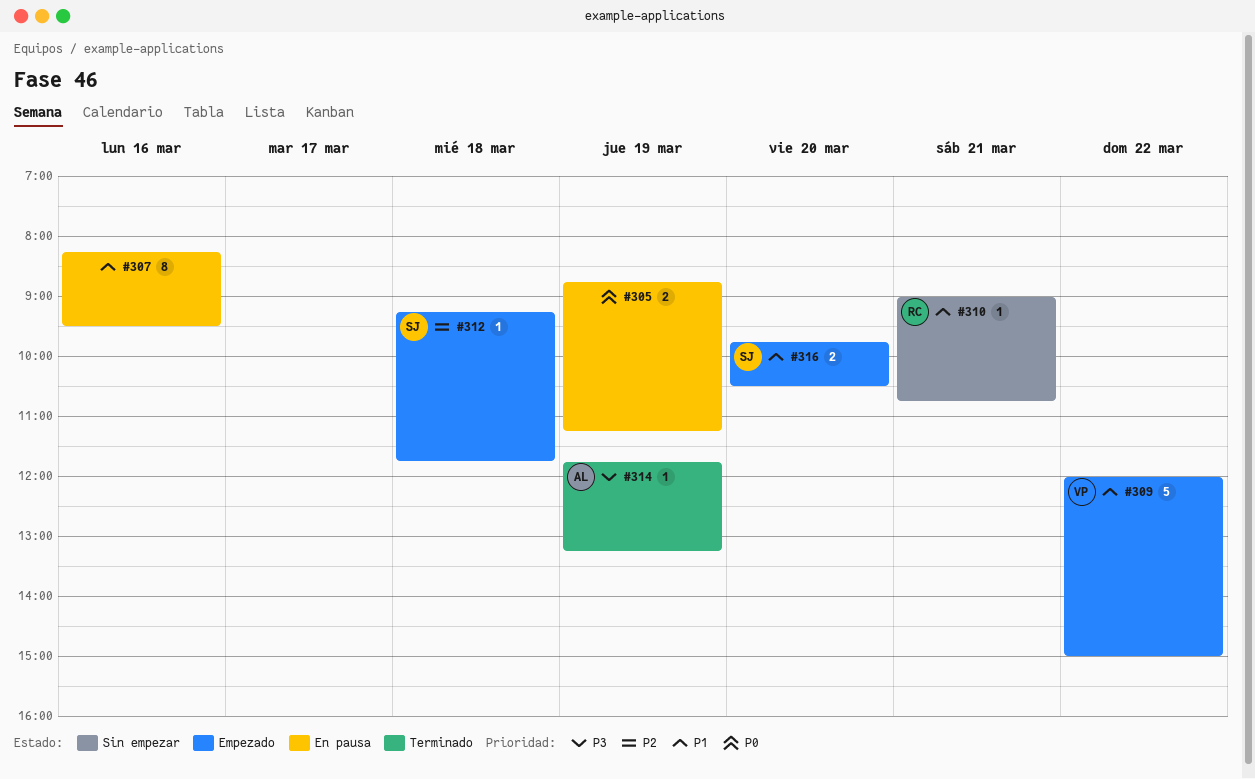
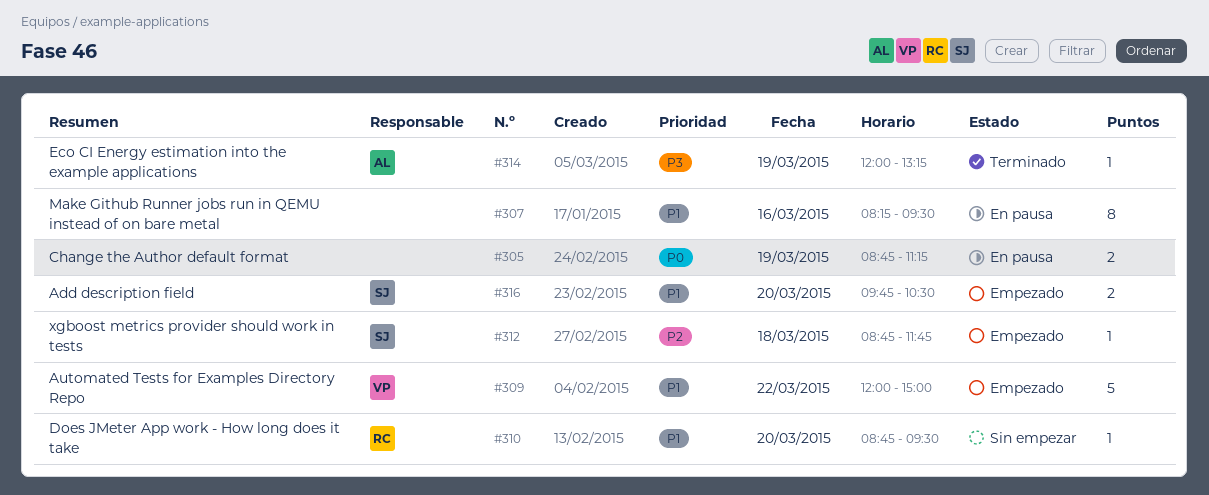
#310, day: Mar 21 -> Mar 20
#310, begins: 09:00 -> 08:45
#310, ends: 10:45 -> 09:30
#312, begins: 09:15 -> 08:45
#314, begins: 11:45 -> 12:00

